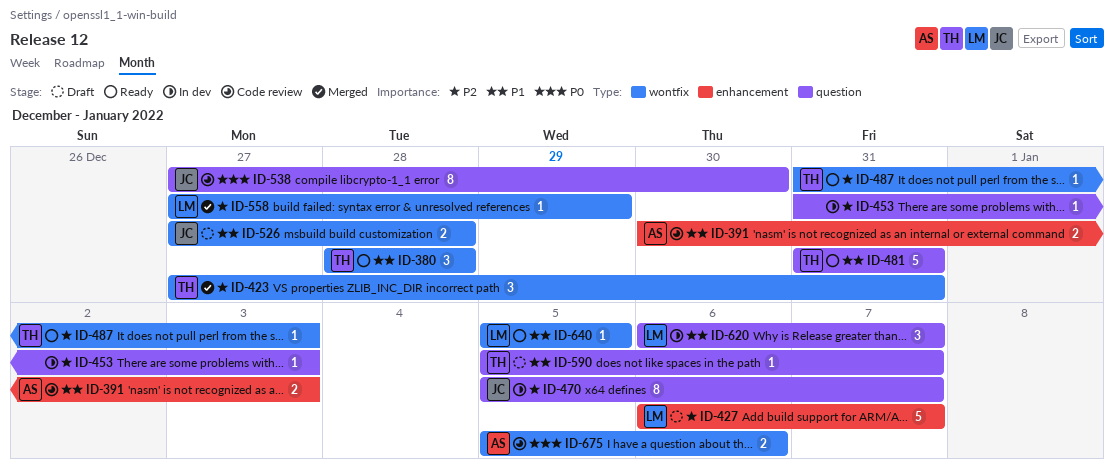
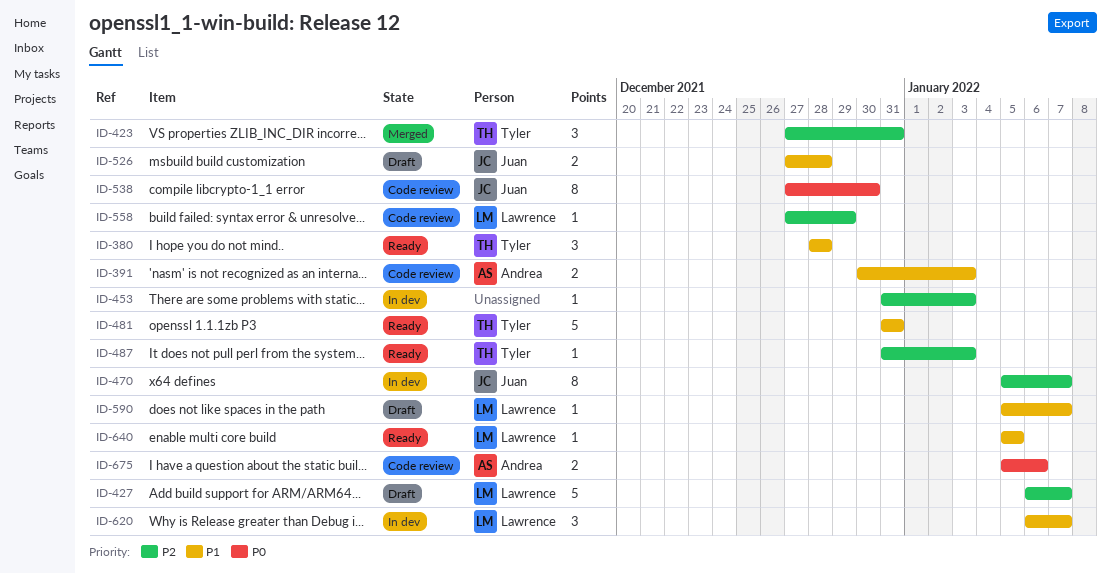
ID-558, status: Merged -> Code review
ID-590, owner: Tyler -> Lawrence

